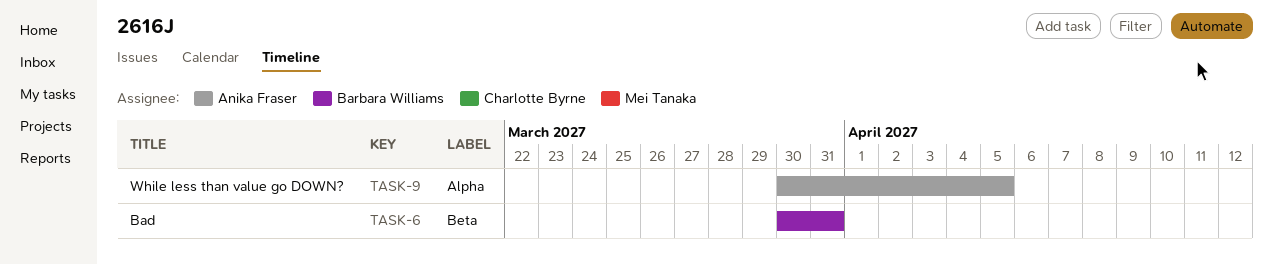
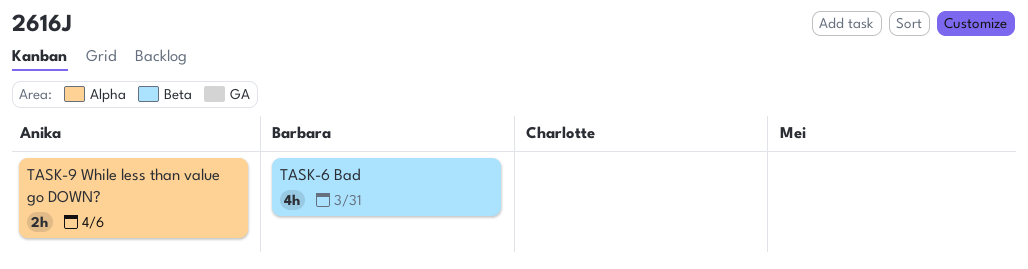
TASK-9, due: Apr 5 -> Apr 6

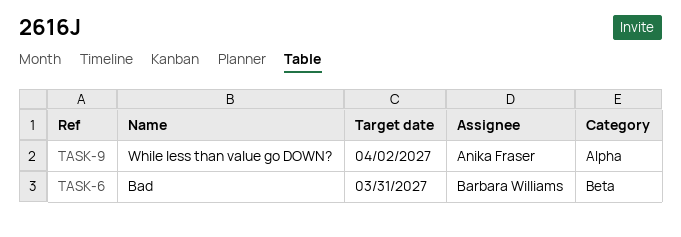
TASK-9, due: Apr 6 -> Apr 2

